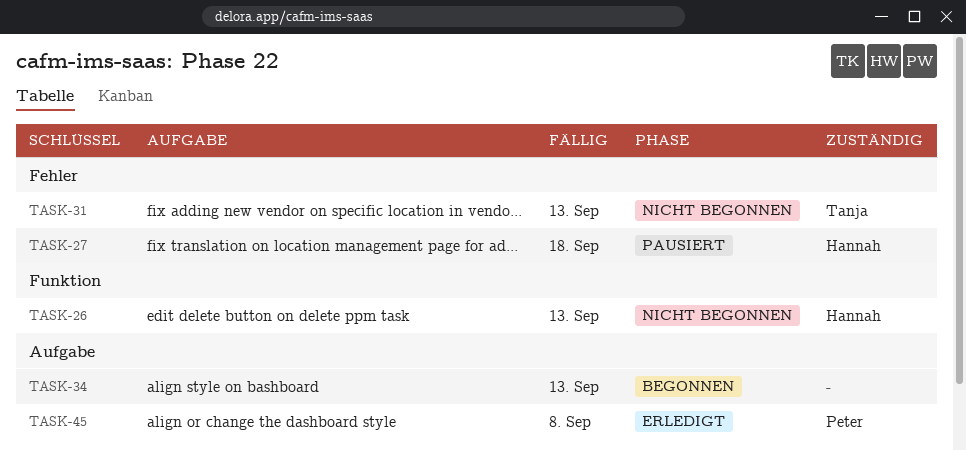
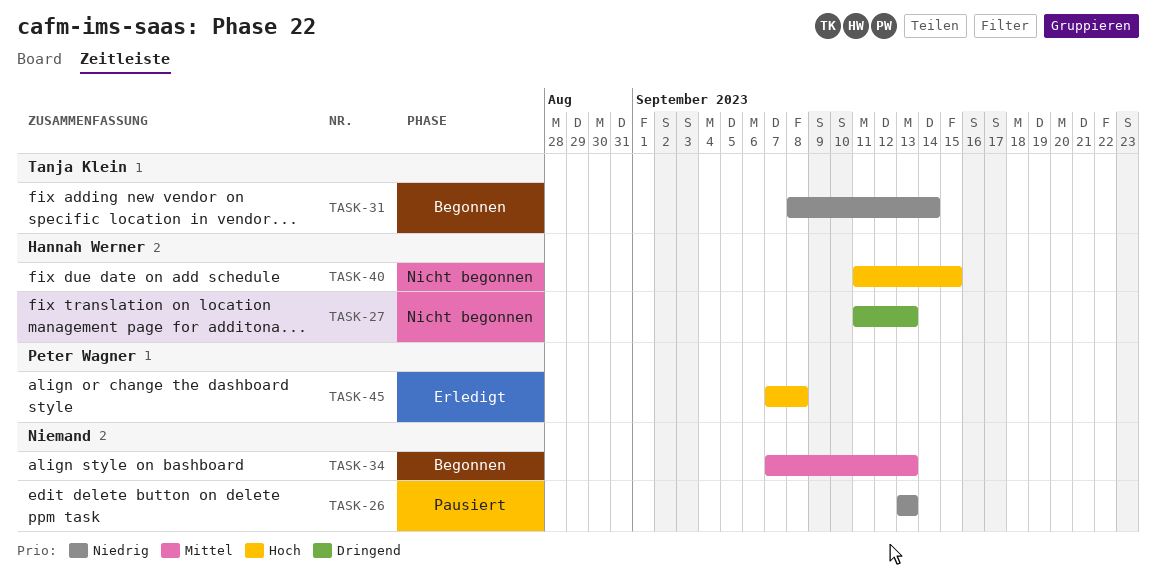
TASK-26, status: Nicht begonnen -> Pausiert
TASK-26, owner: Hannah Werner -> none
TASK-27, status: Pausiert -> Nicht begonnen
TASK-27, due: Sep 18 -> Sep 13
TASK-31, status: Nicht begonnen -> Begonnen
TASK-31, due: Sep 13 -> Sep 14
TASK-40: none -> present

